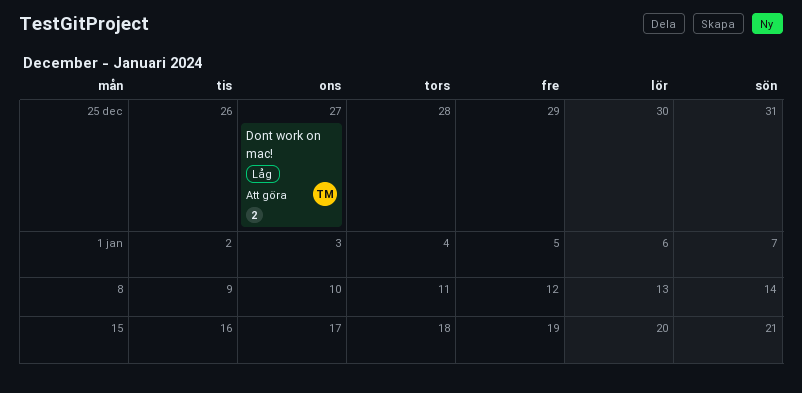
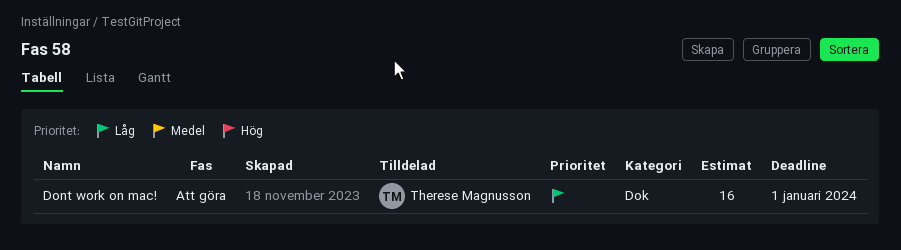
Dont work on mac!, estimate: 2 -> 16
Dont work on mac!, due: Dec 27 -> Jan 1

